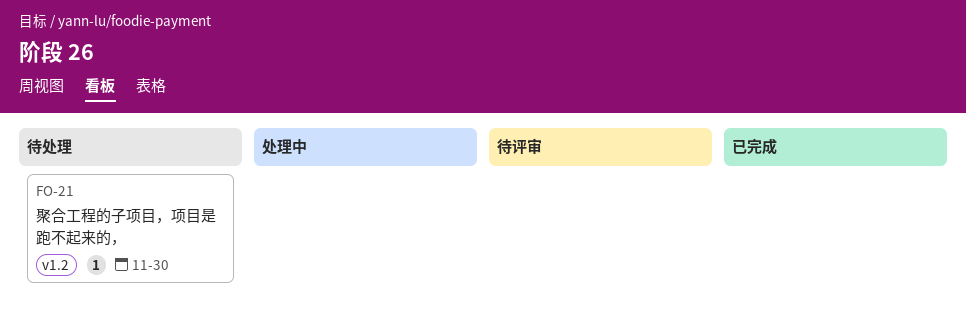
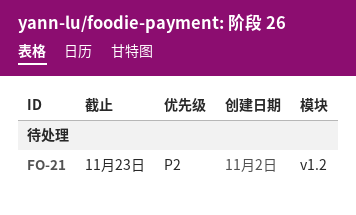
FO-21, due: Nov 30 -> Nov 23

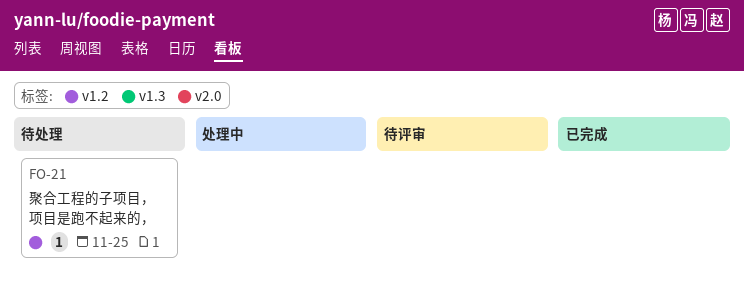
FO-21, due: Nov 23 -> Nov 25

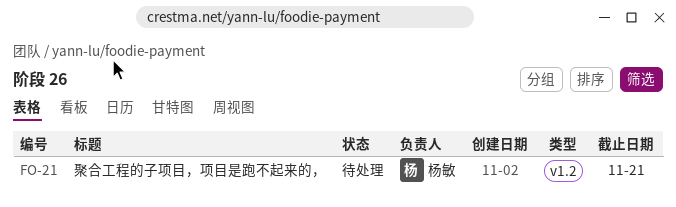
FO-21, due: Nov 25 -> Nov 21

